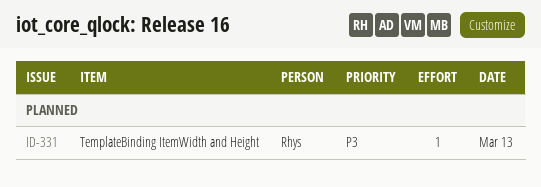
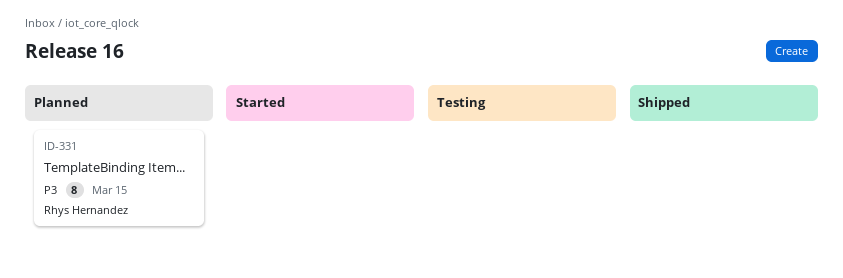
ID-331, estimate: 1 -> 8
ID-331, day: Mar 13 -> Mar 15

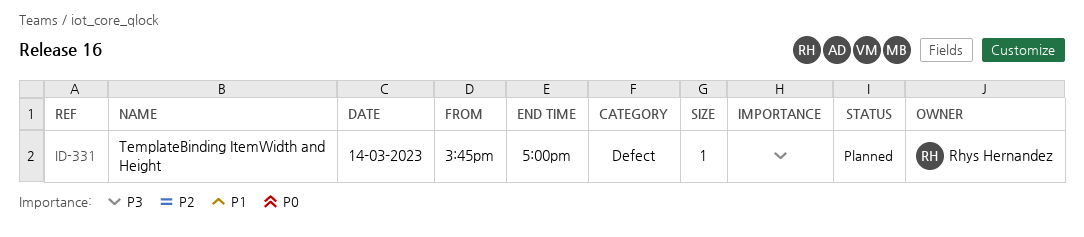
ID-331, estimate: 8 -> 1
ID-331, day: Mar 15 -> Mar 14

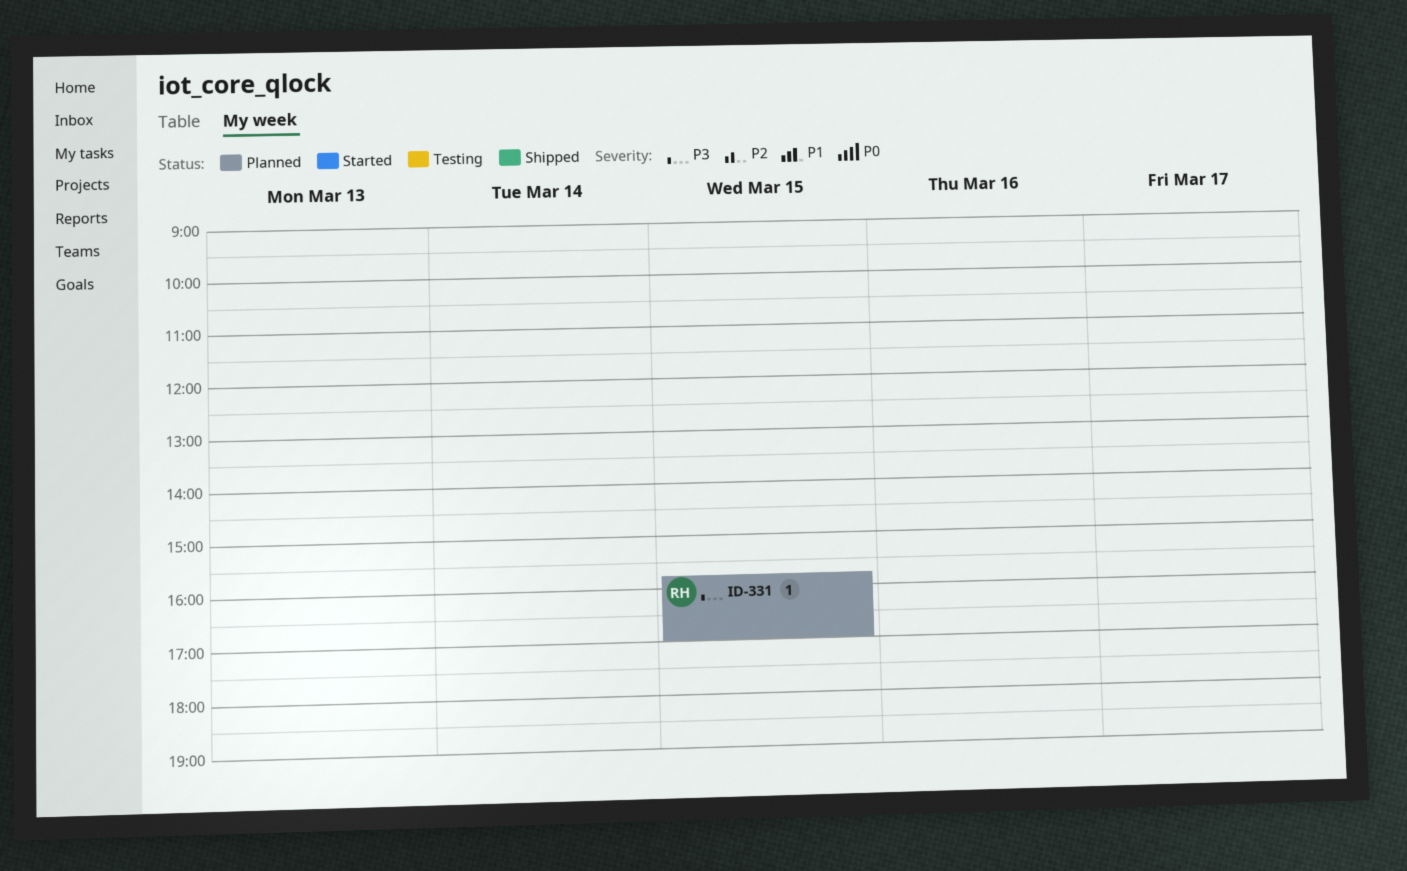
ID-331, day: Mar 14 -> Mar 15

